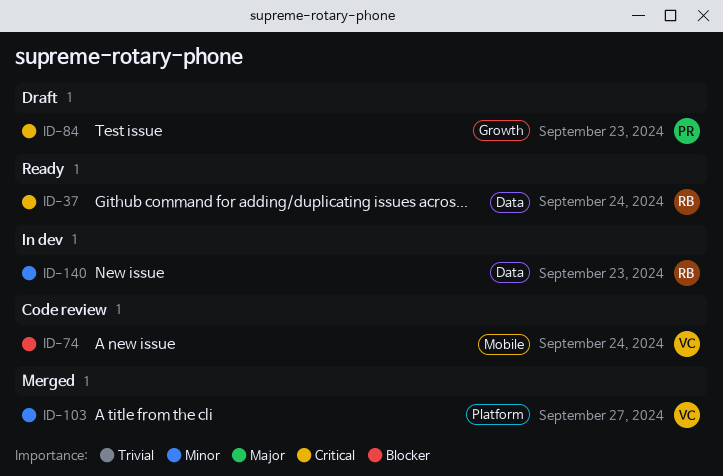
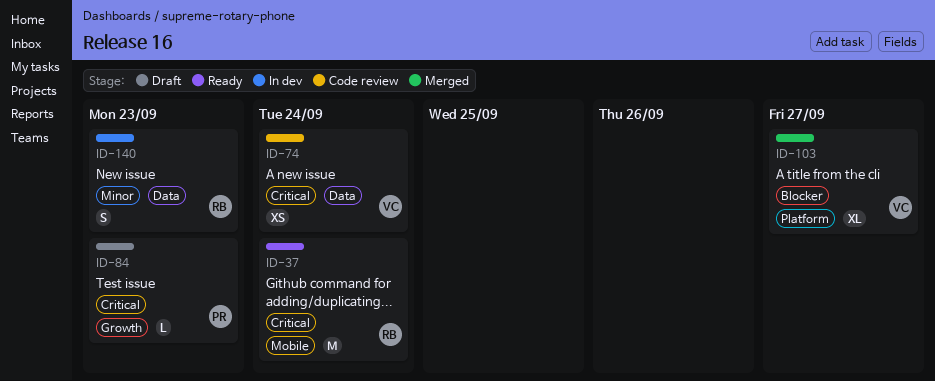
ID-37, label: Data -> Mobile
ID-74, priority: Blocker -> Critical
ID-74, label: Mobile -> Data
ID-103, priority: Minor -> Blocker

